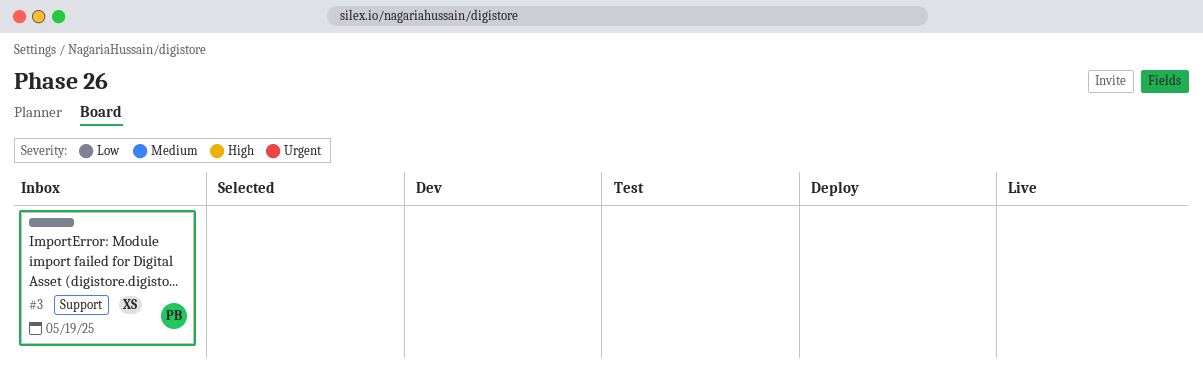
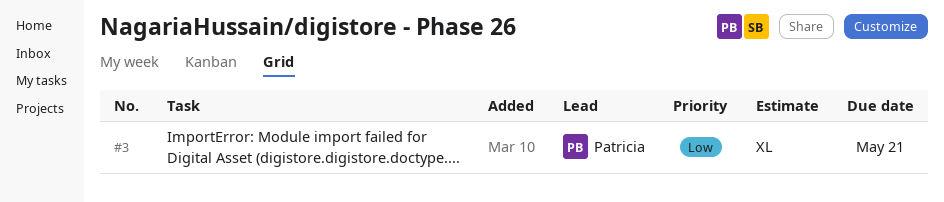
#3, estimate: XS -> XL
#3, due: May 19 -> May 21

